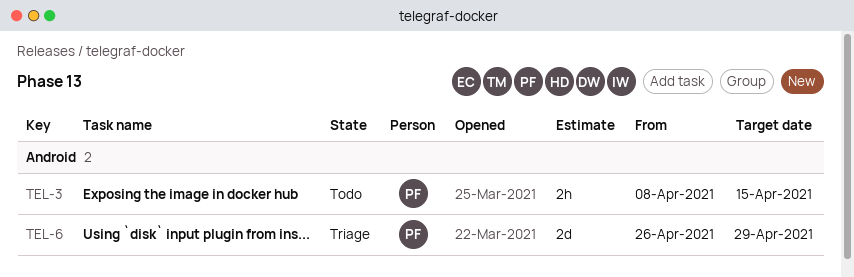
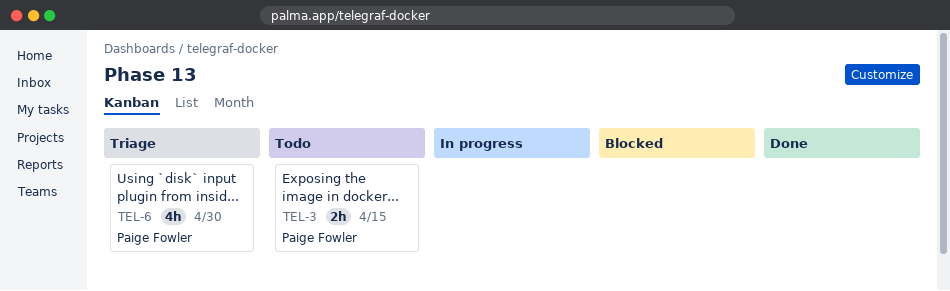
TEL-6, estimate: 2d -> 4h
TEL-6, due: Apr 29 -> Apr 30

